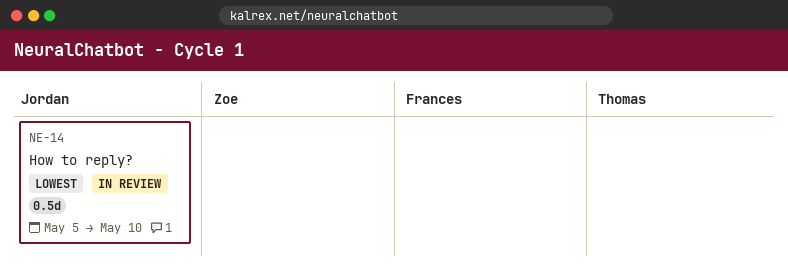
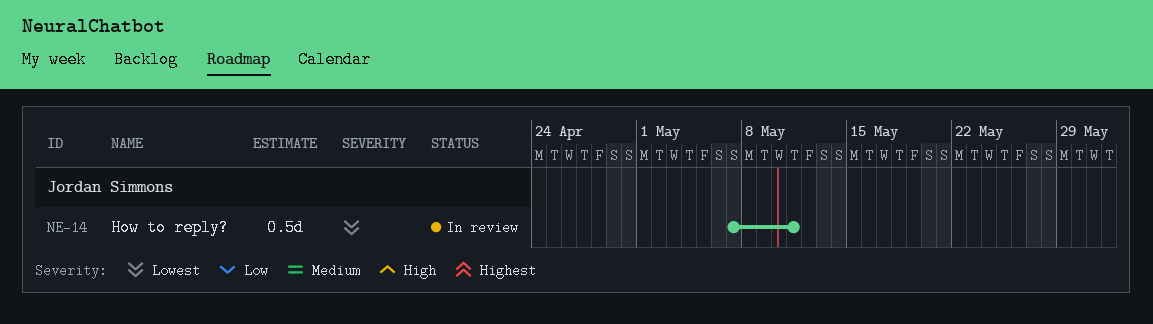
NE-14, start: May 5 -> May 7
NE-14, due: May 10 -> May 11

